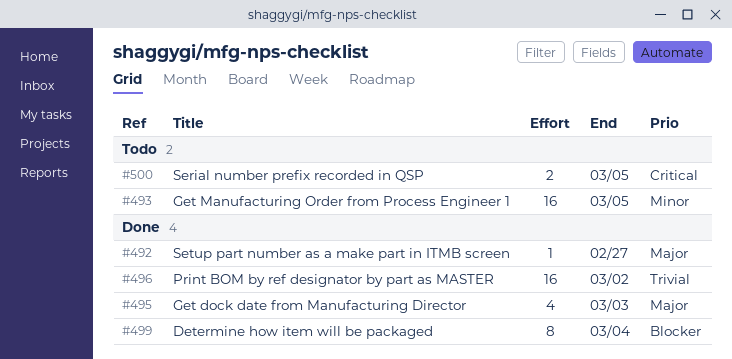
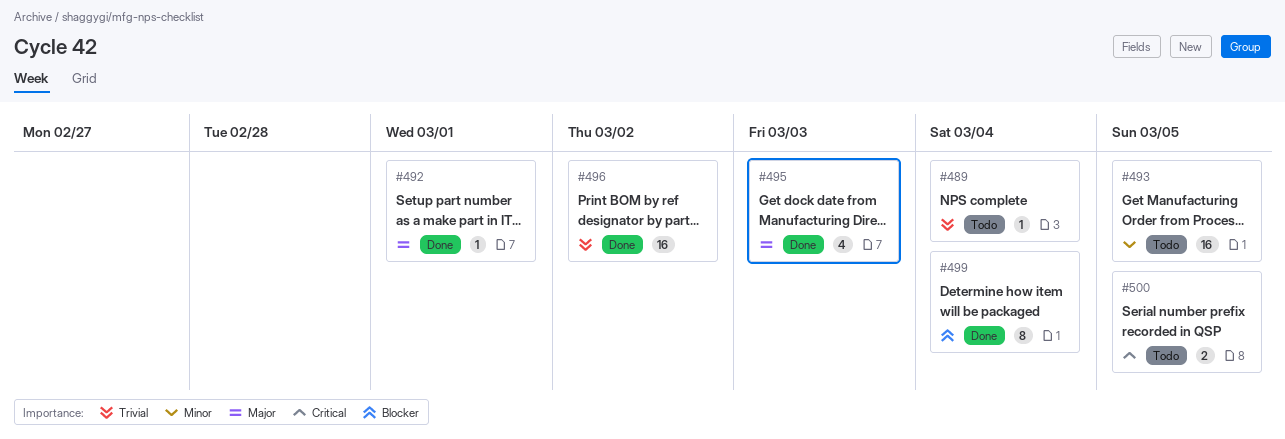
#489: none -> present
#492, due: Feb 27 -> Mar 1

